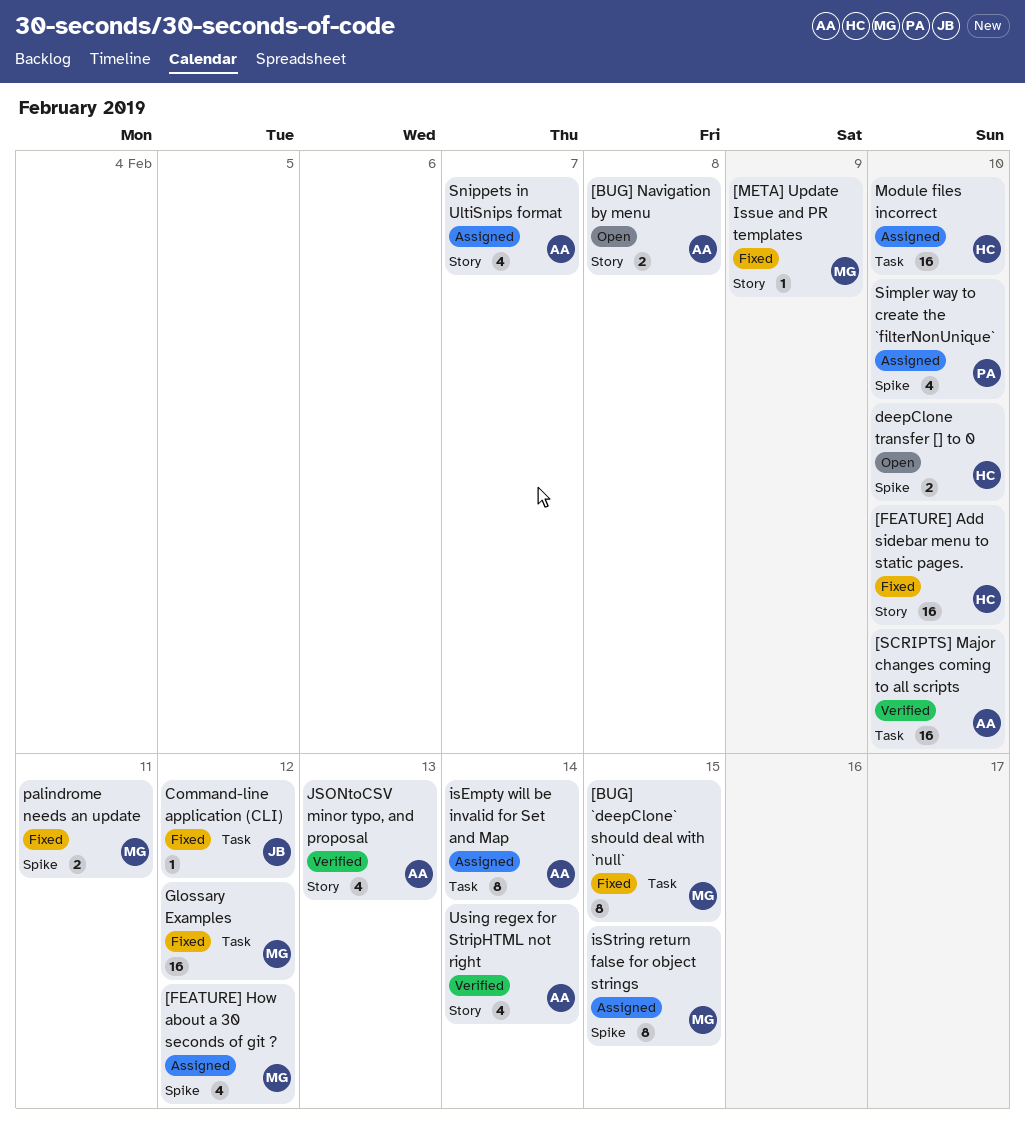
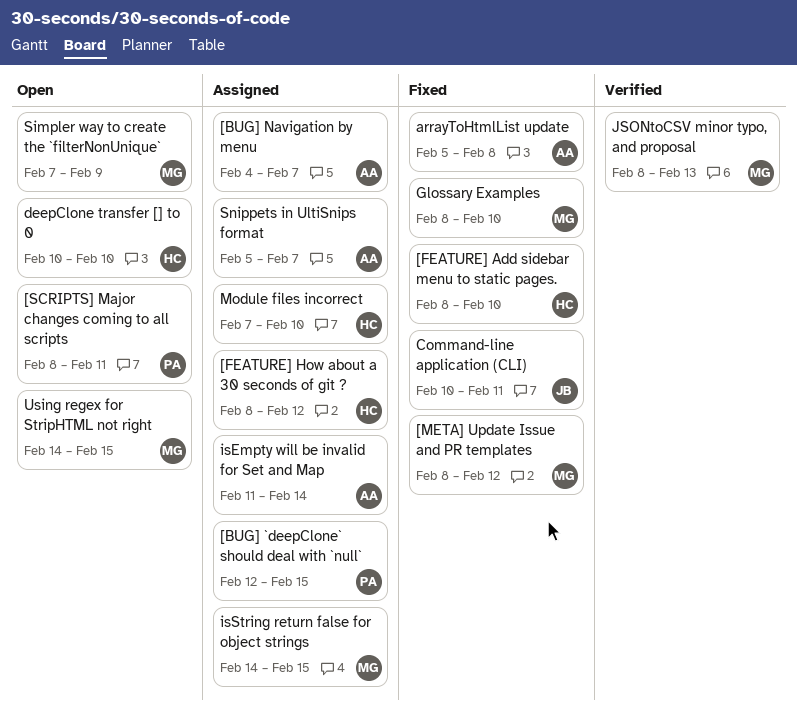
[BUG] `deepClone` should deal with `null`, status: Fixed -> Assigned
[BUG] `deepClone` should deal with `null`, owner: MG -> PA
[BUG] Navigation by menu, status: Open -> Assigned
[BUG] Navigation by menu, due: Feb 8 -> Feb 7
[FEATURE] How about a 30 seconds of git ?, owner: MG -> HC
[META] Update Issue and PR templates, due: Feb 9 -> Feb 12
[SCRIPTS] Major changes coming to all scripts, status: Verified -> Open
[SCRIPTS] Major changes coming to all scripts, owner: AA -> PA
[SCRIPTS] Major changes coming to all scripts, due: Feb 10 -> Feb 11
arrayToHtmlList update: none -> present
Command-line application (CLI), due: Feb 12 -> Feb 11
Glossary Examples, due: Feb 12 -> Feb 10
JSONtoCSV minor typo, and proposal, owner: AA -> MG
palindrome needs an update: present -> none
Simpler way to create the `filterNonUnique`, status: Assigned -> Open
Simpler way to create the `filterNonUnique`, owner: PA -> MG
Simpler way to create the `filterNonUnique`, due: Feb 10 -> Feb 9
Using regex for StripHTML not right, status: Verified -> Open
Using regex for StripHTML not right, owner: AA -> MG
Using regex for StripHTML not right, due: Feb 14 -> Feb 15

